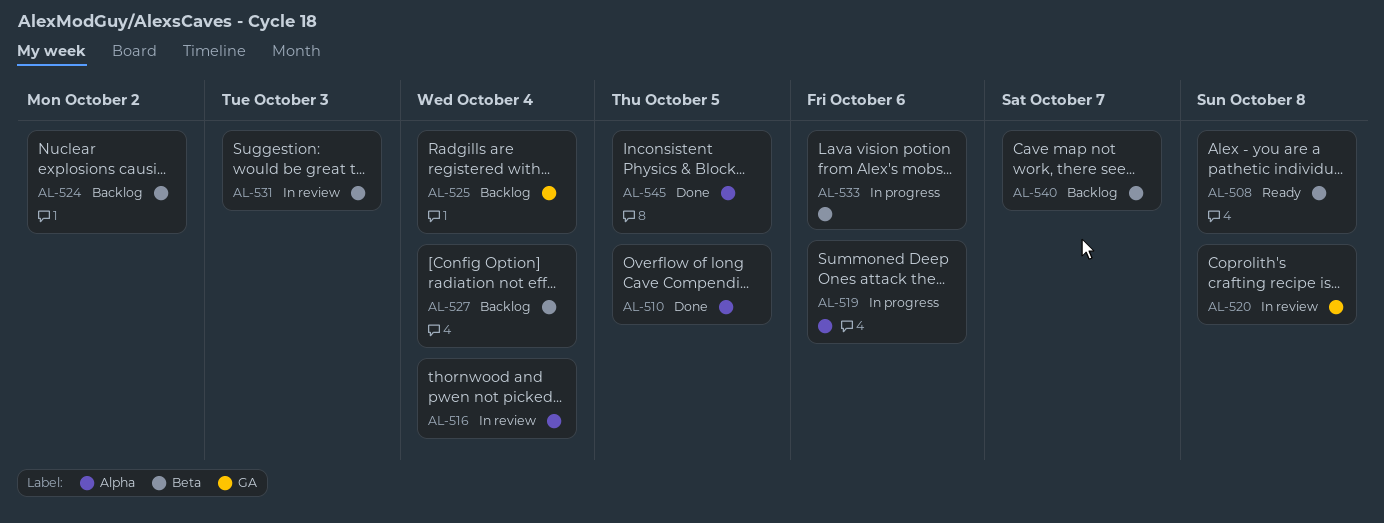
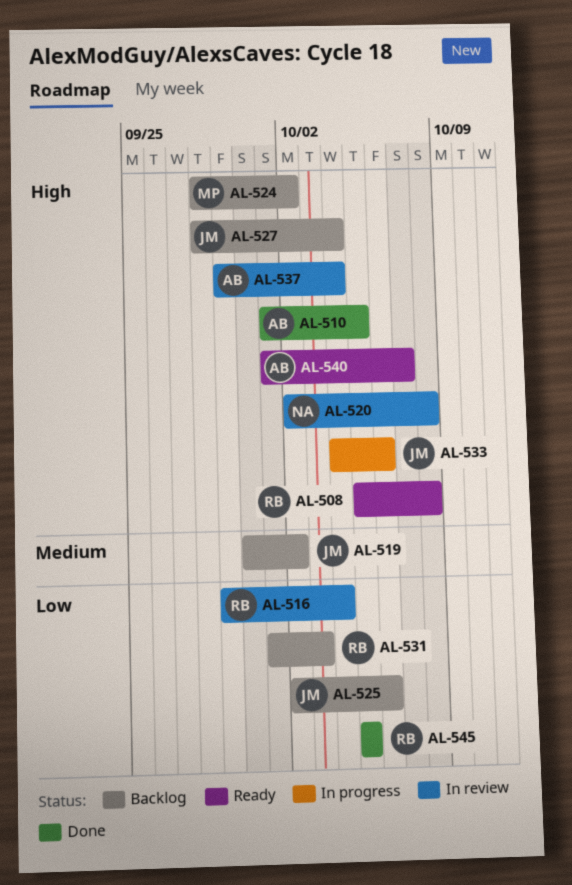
AL-519, status: In progress -> Backlog
AL-519, due: Oct 6 -> Oct 2
AL-525, due: Oct 4 -> Oct 6
AL-531, status: In review -> Backlog
AL-537: none -> present
AL-540, status: Backlog -> Ready

